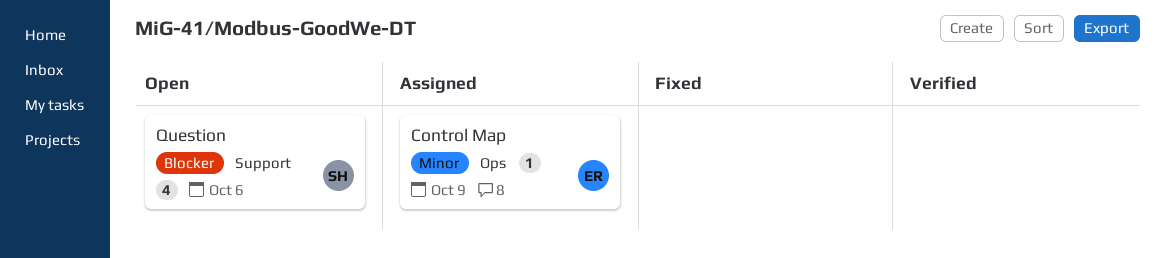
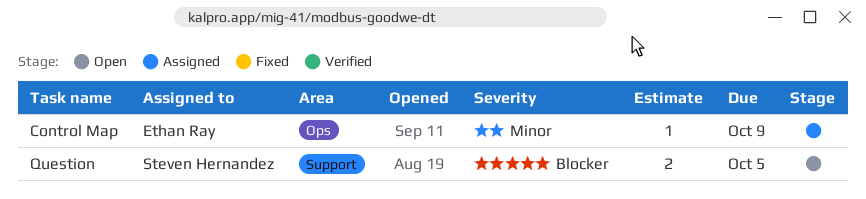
Question, estimate: 4 -> 2
Question, due: Oct 6 -> Oct 5

